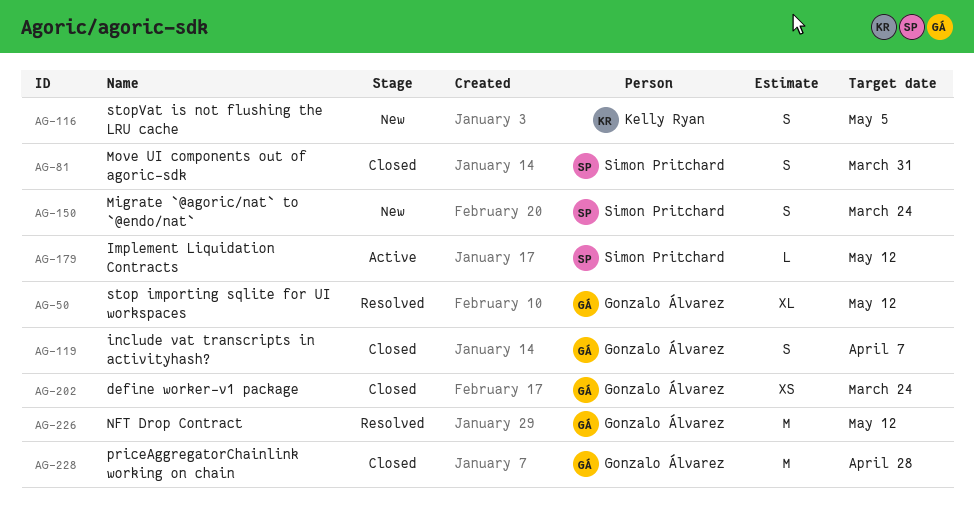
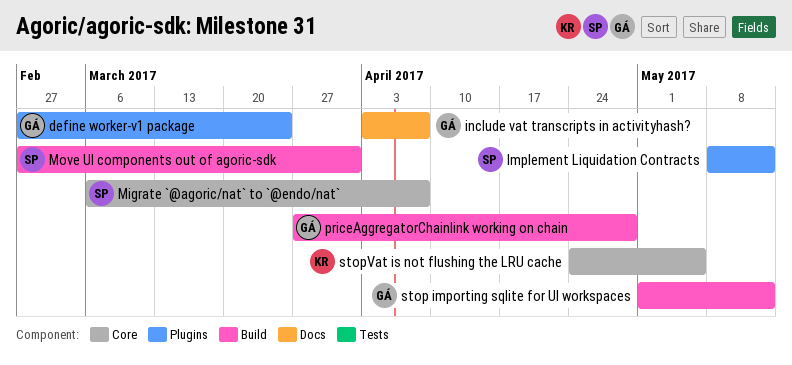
Migrate `@agoric/nat` to `@endo/nat`, due: Mar 24 -> Apr 7
NFT Drop Contract: present -> none

